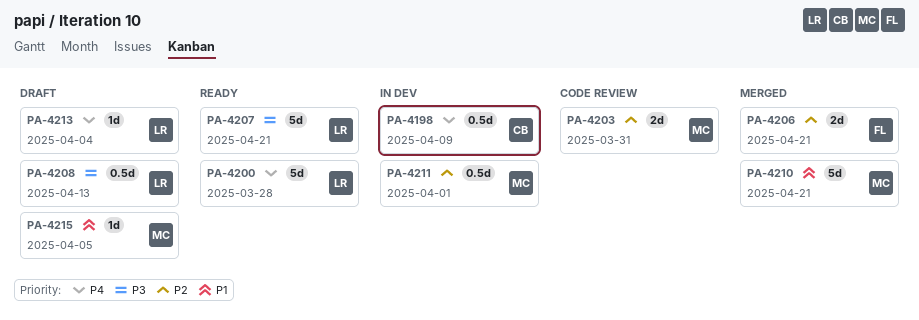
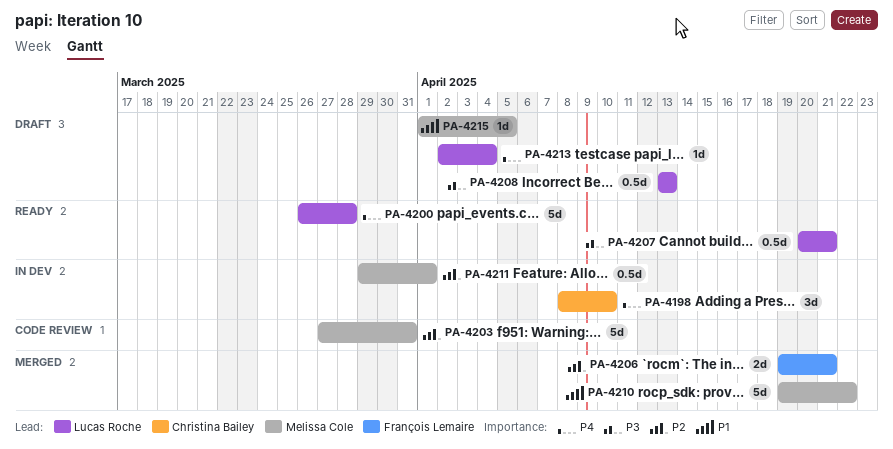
PA-4198, estimate: 0.5d -> 3d
PA-4198, due: Apr 9 -> Apr 10
PA-4203, estimate: 2d -> 5d
PA-4207, estimate: 5d -> 0.5d
PA-4210, due: Apr 21 -> Apr 22

